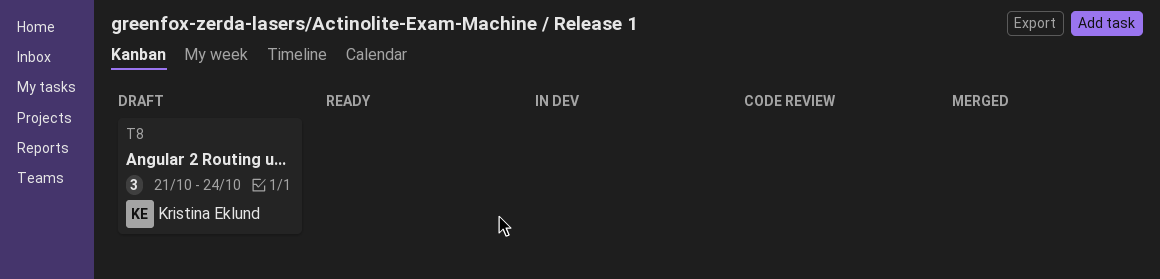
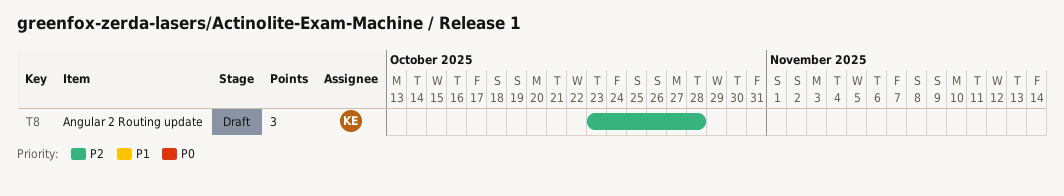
T8, start: Oct 21 -> Oct 23
T8, due: Oct 24 -> Oct 28

